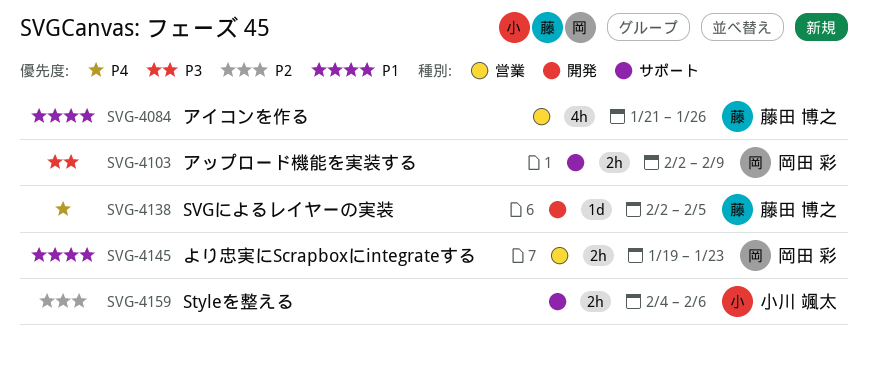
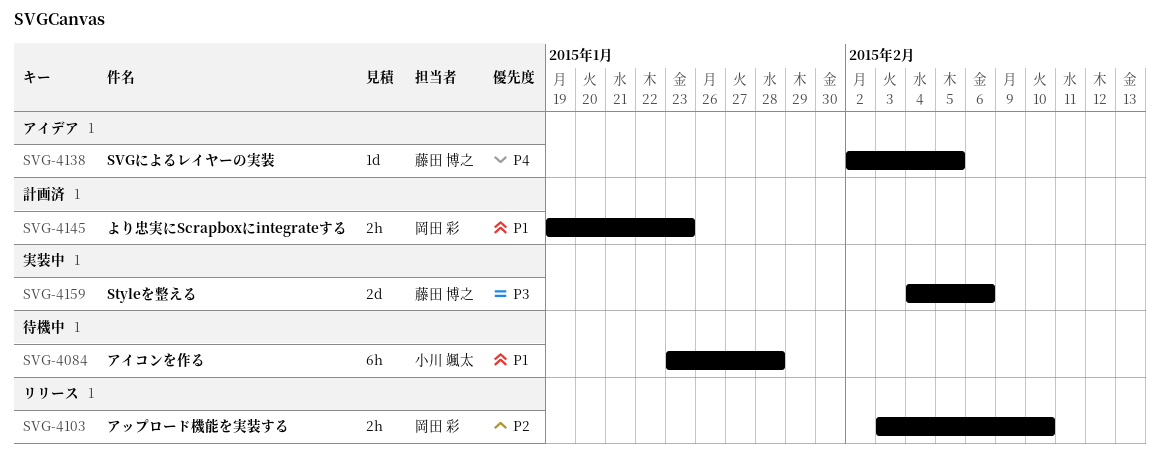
SVG-4084, owner: 藤田 博之 -> 小川 颯太
SVG-4084, estimate: 4h -> 6h
SVG-4084, start: Jan 21 -> Jan 23
SVG-4084, due: Jan 26 -> Jan 28
SVG-4103, priority: P3 -> P2
SVG-4103, start: Feb 2 -> Feb 3
SVG-4103, due: Feb 9 -> Feb 10
SVG-4159, owner: 小川 颯太 -> 藤田 博之
SVG-4159, priority: P2 -> P3
SVG-4159, estimate: 2h -> 2d

